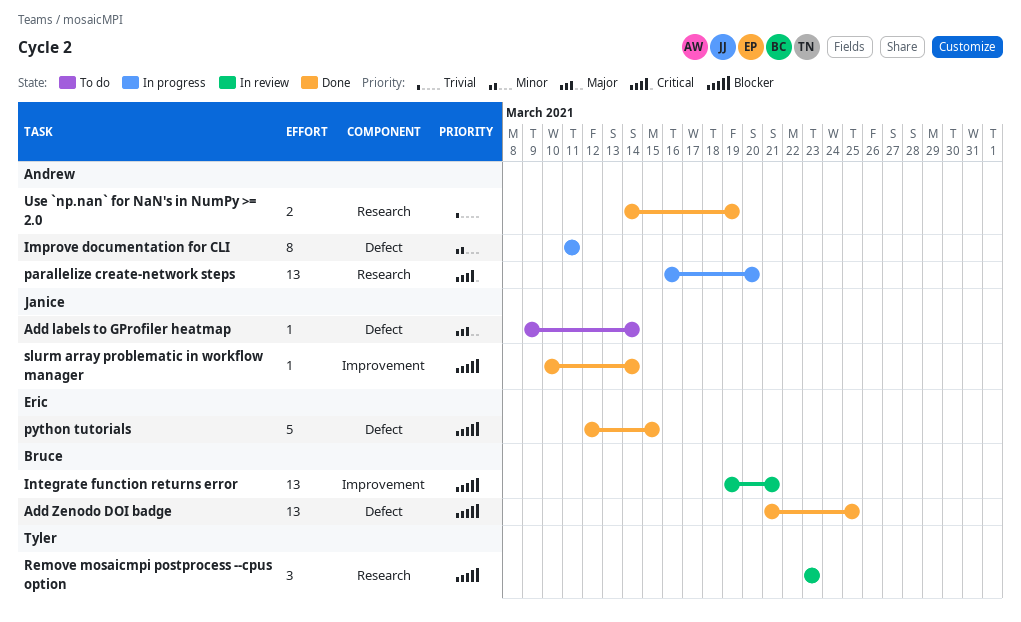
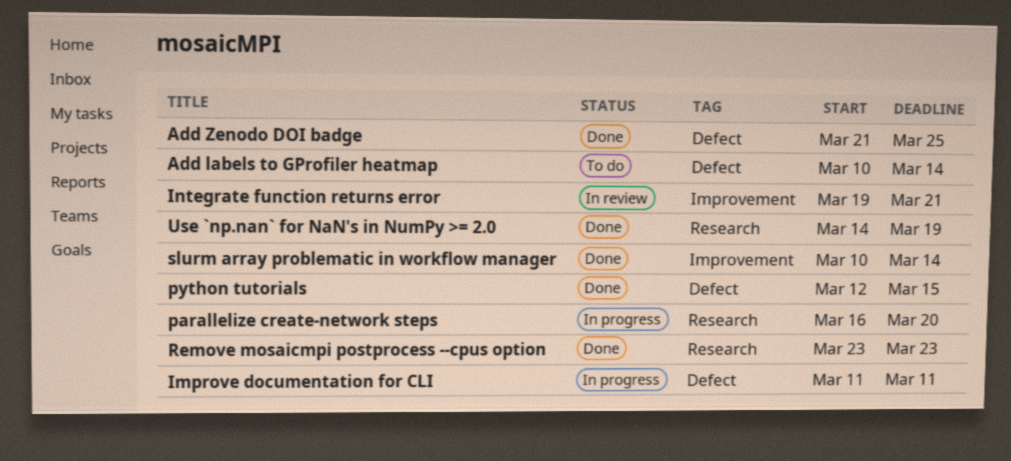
Add labels to GProfiler heatmap, start: Mar 9 -> Mar 10
Remove mosaicmpi postprocess --cpus option, status: In review -> Done

